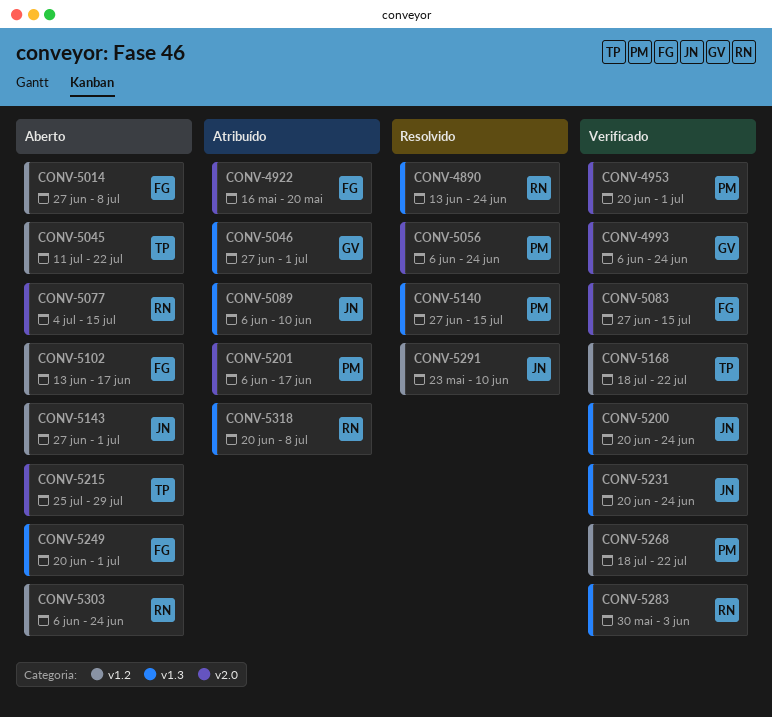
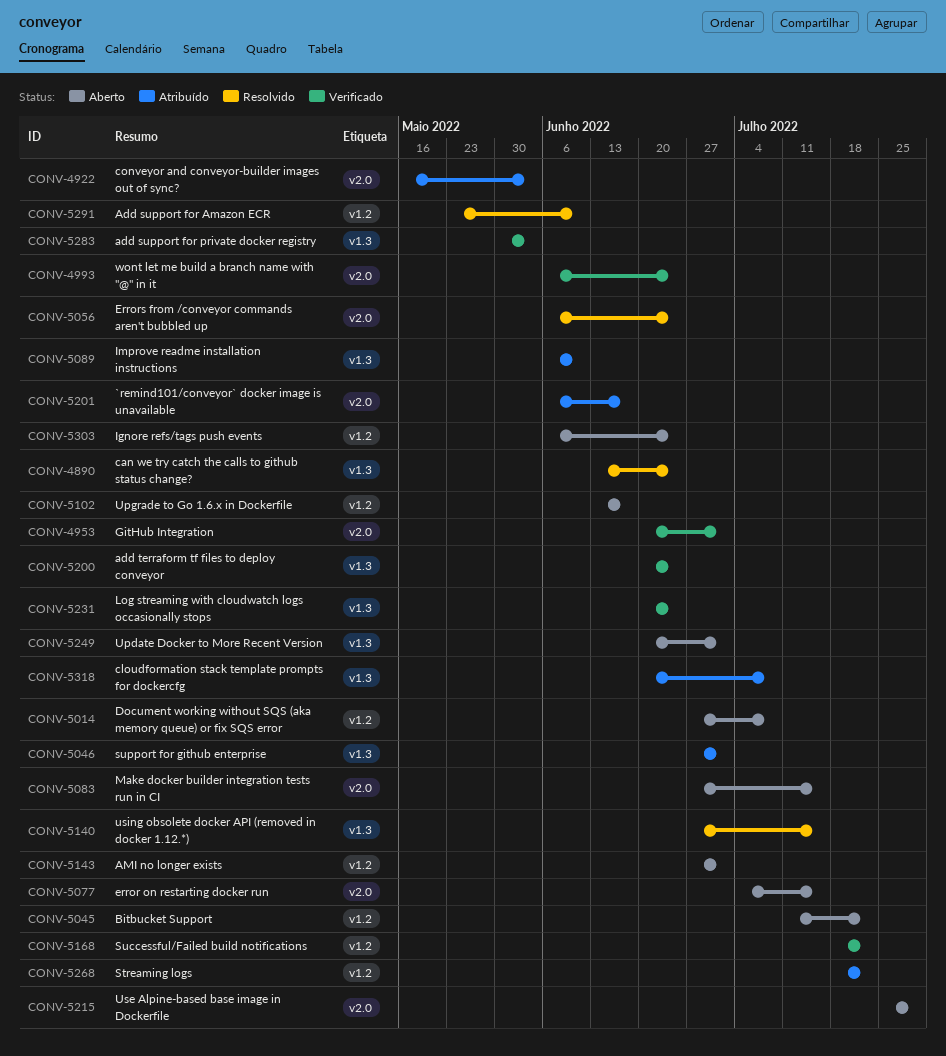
CONV-4922, due: May 20 -> Jun 3
CONV-5083, status: Verificado -> Aberto
CONV-5268, status: Verificado -> Atribuído

